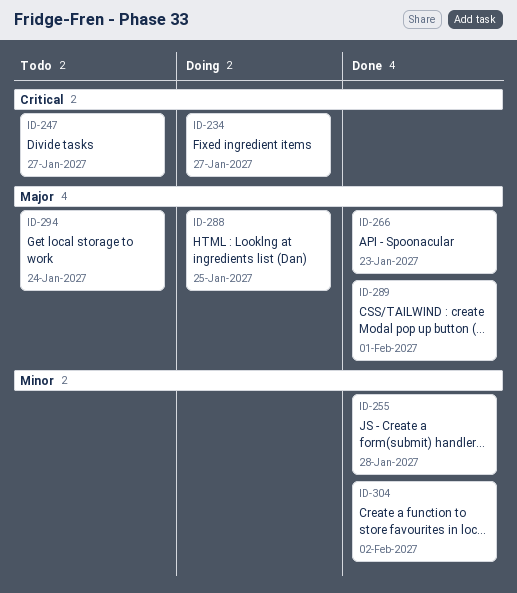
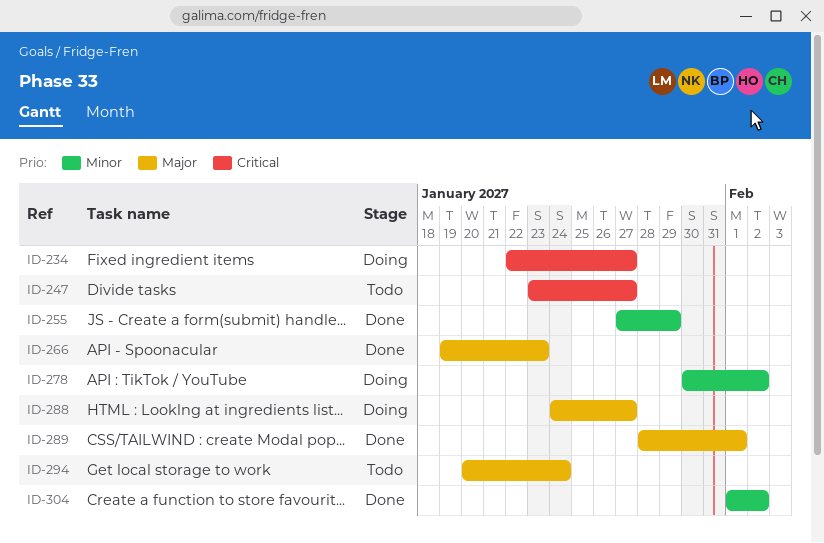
ID-255, due: Jan 28 -> Jan 29
ID-278: none -> present
ID-288, due: Jan 25 -> Jan 27

